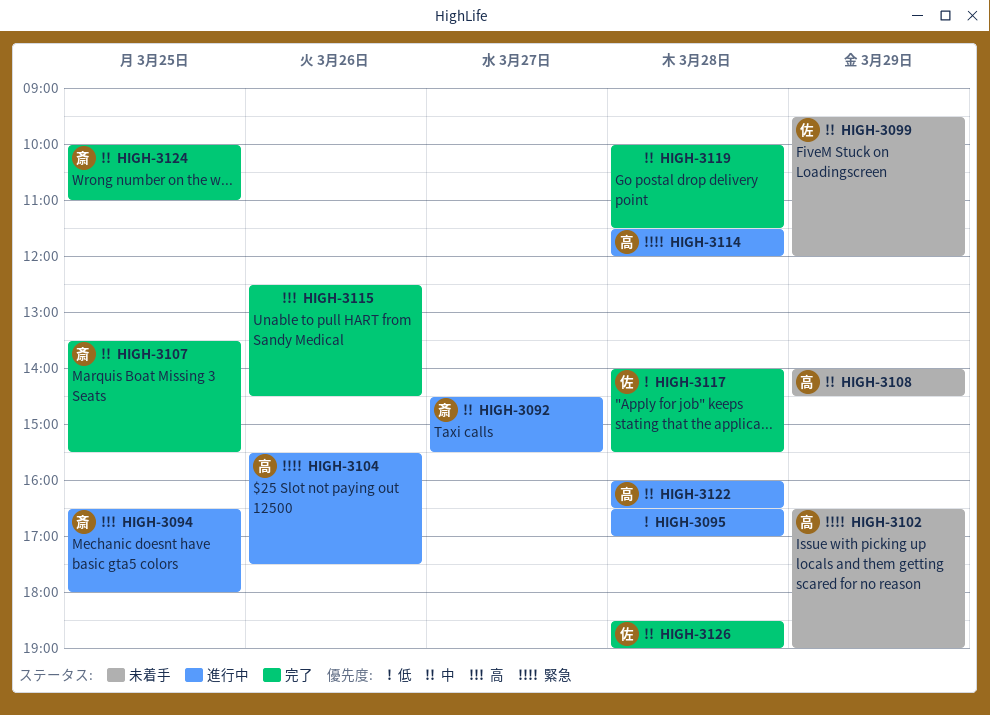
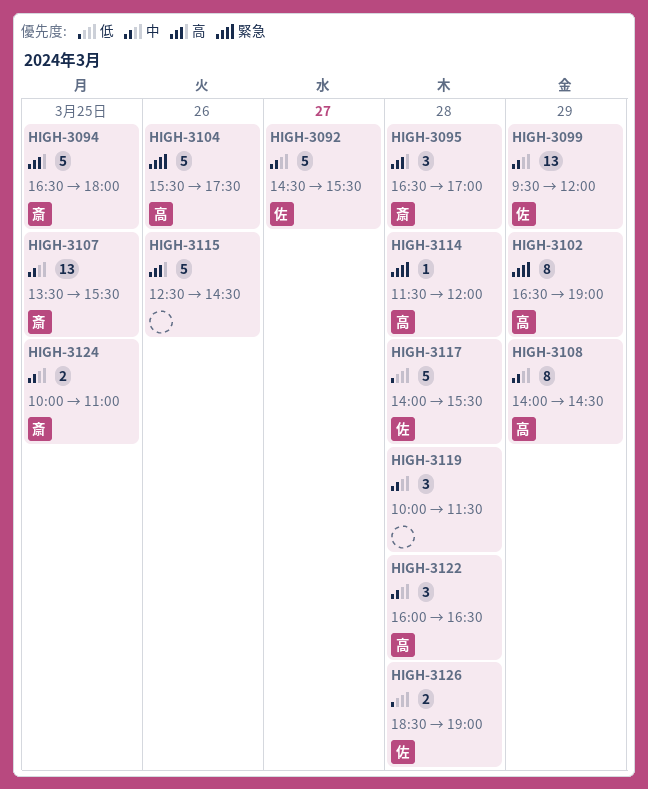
HIGH-3092, owner: 斎 -> 佐
HIGH-3095, owner: none -> 斎
HIGH-3095, priority: 低 -> 高
HIGH-3126, priority: 中 -> 低

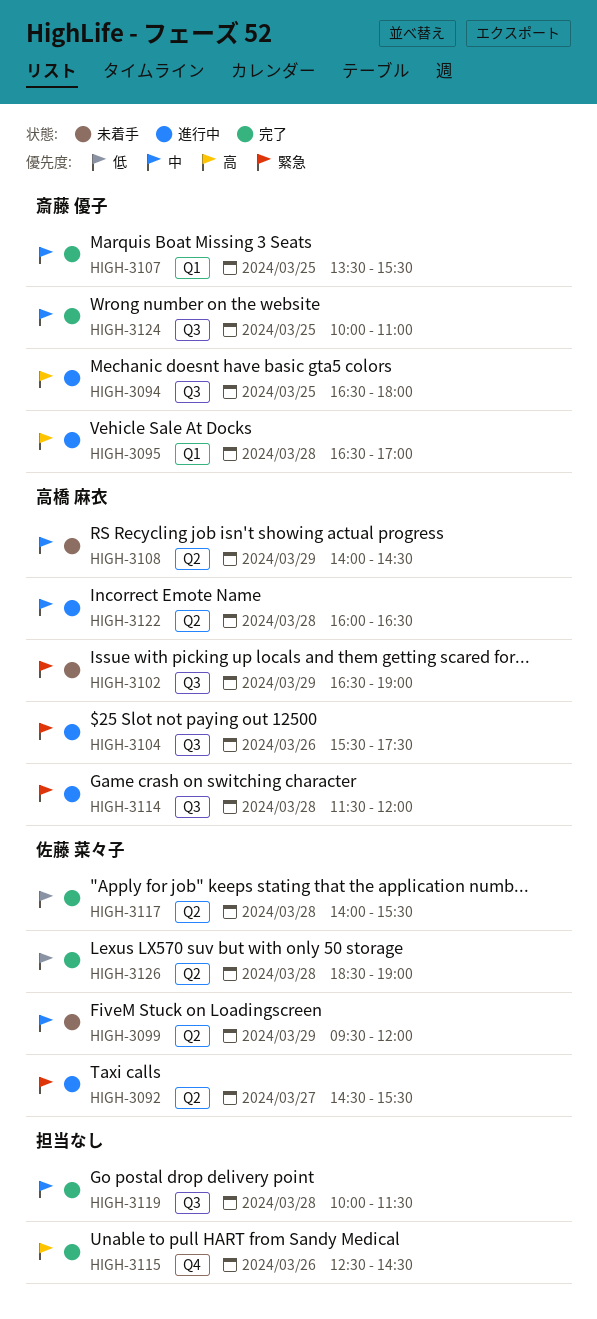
HIGH-3092, priority: 中 -> 緊急

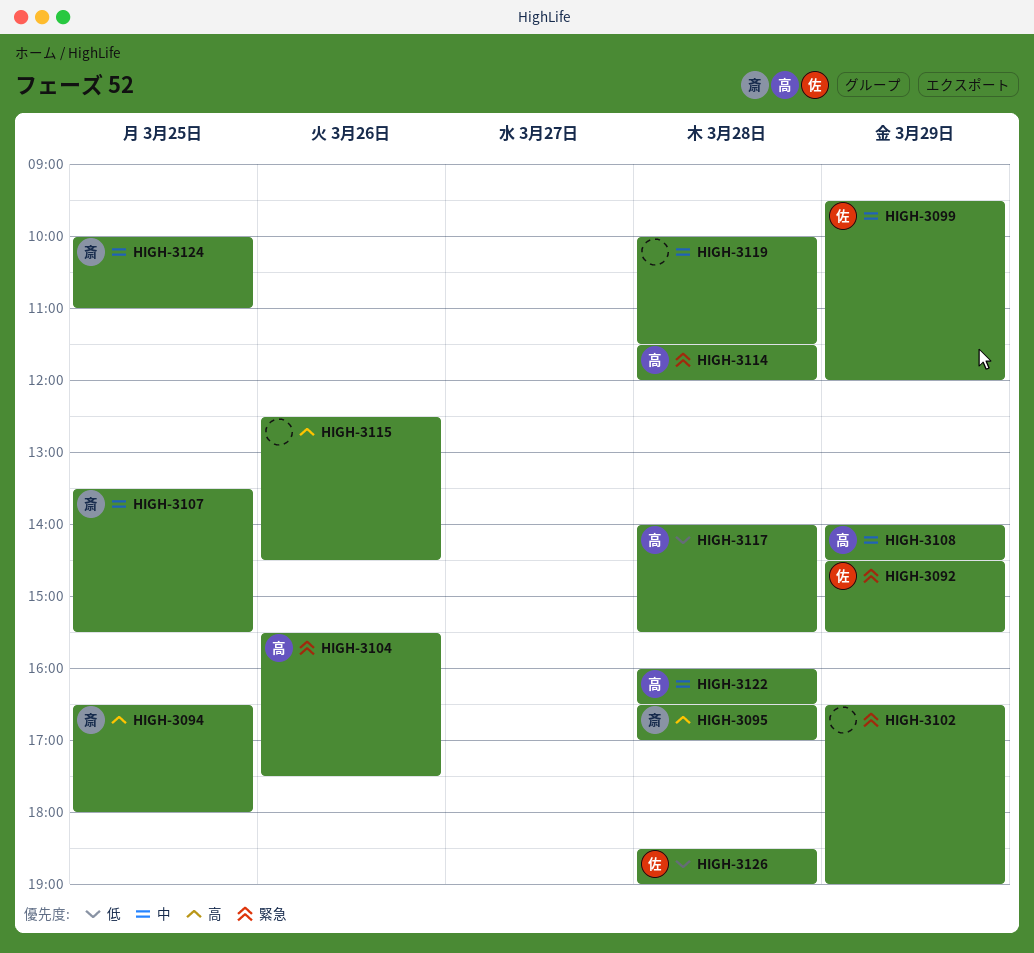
HIGH-3092, day: Mar 27 -> Mar 29
HIGH-3102, owner: 高橋 麻衣 -> none
HIGH-3117, owner: 佐藤 菜々子 -> 高橋 麻衣

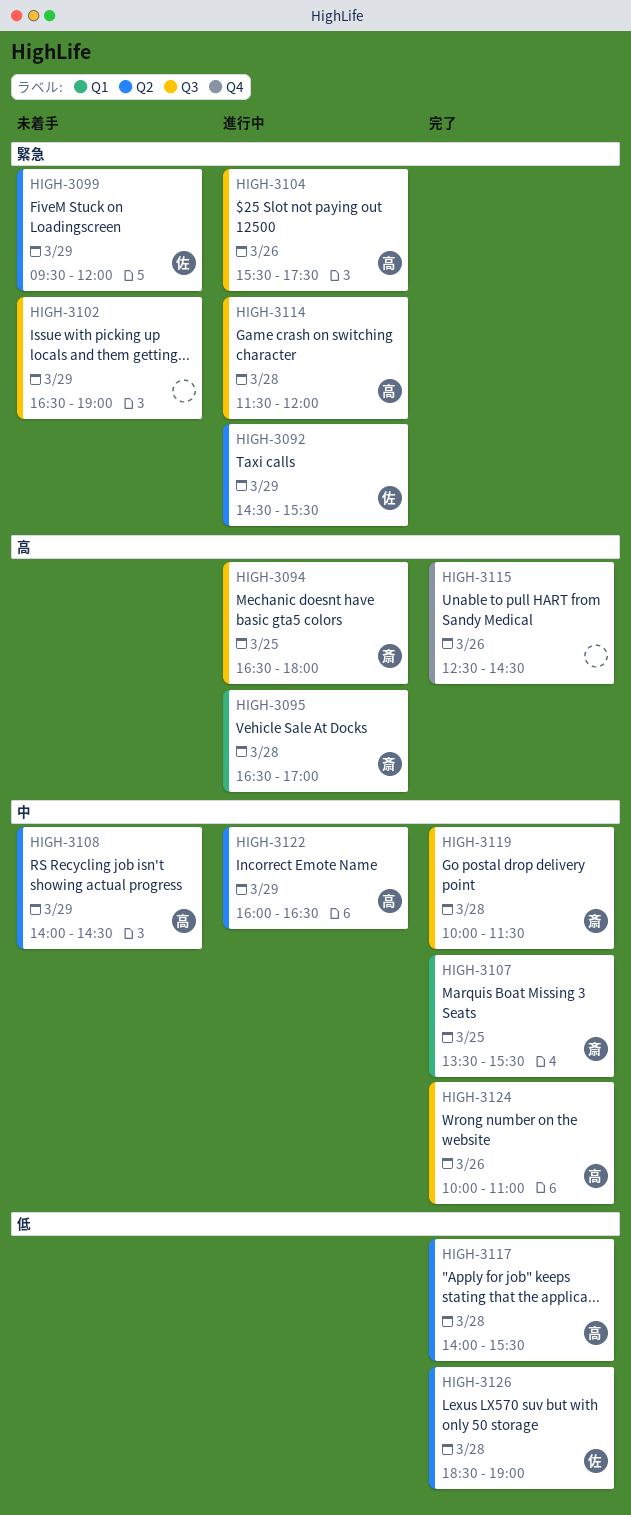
HIGH-3099, priority: 中 -> 緊急
HIGH-3119, owner: none -> 斎
HIGH-3122, day: Mar 28 -> Mar 29
HIGH-3124, owner: 斎 -> 高
HIGH-3124, day: Mar 25 -> Mar 26

